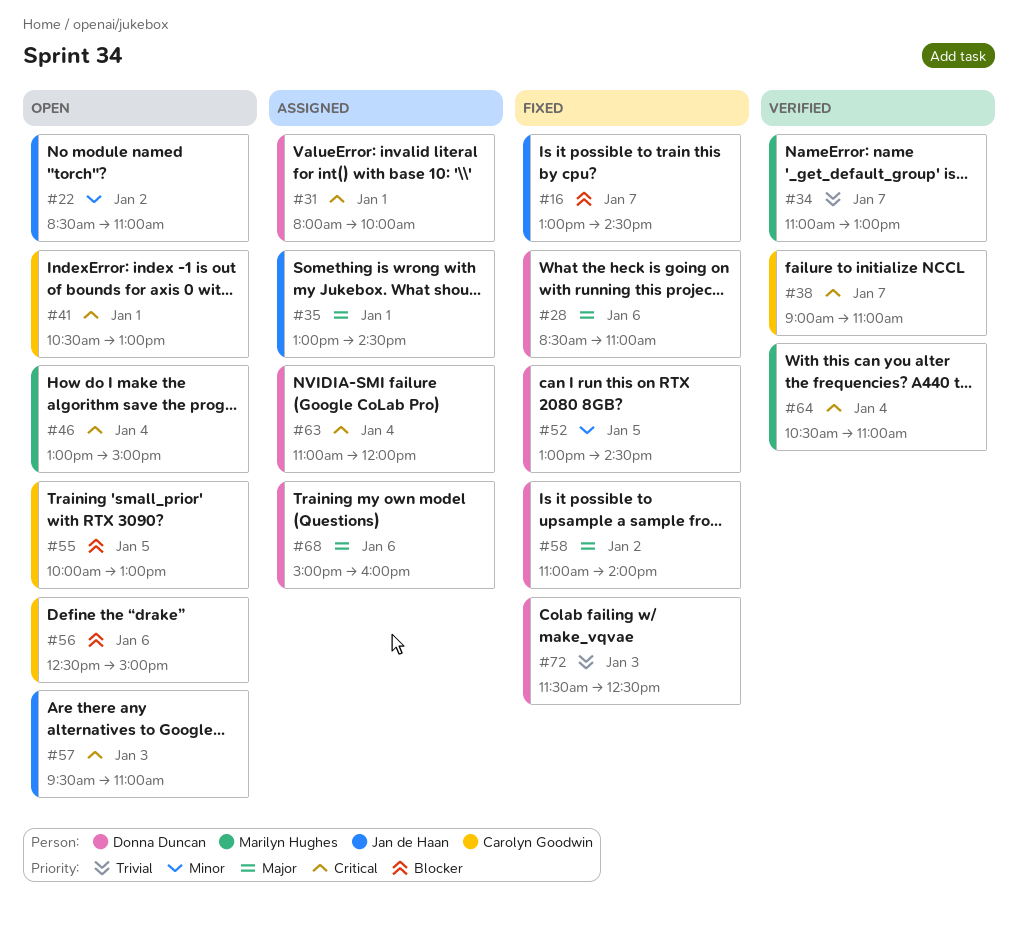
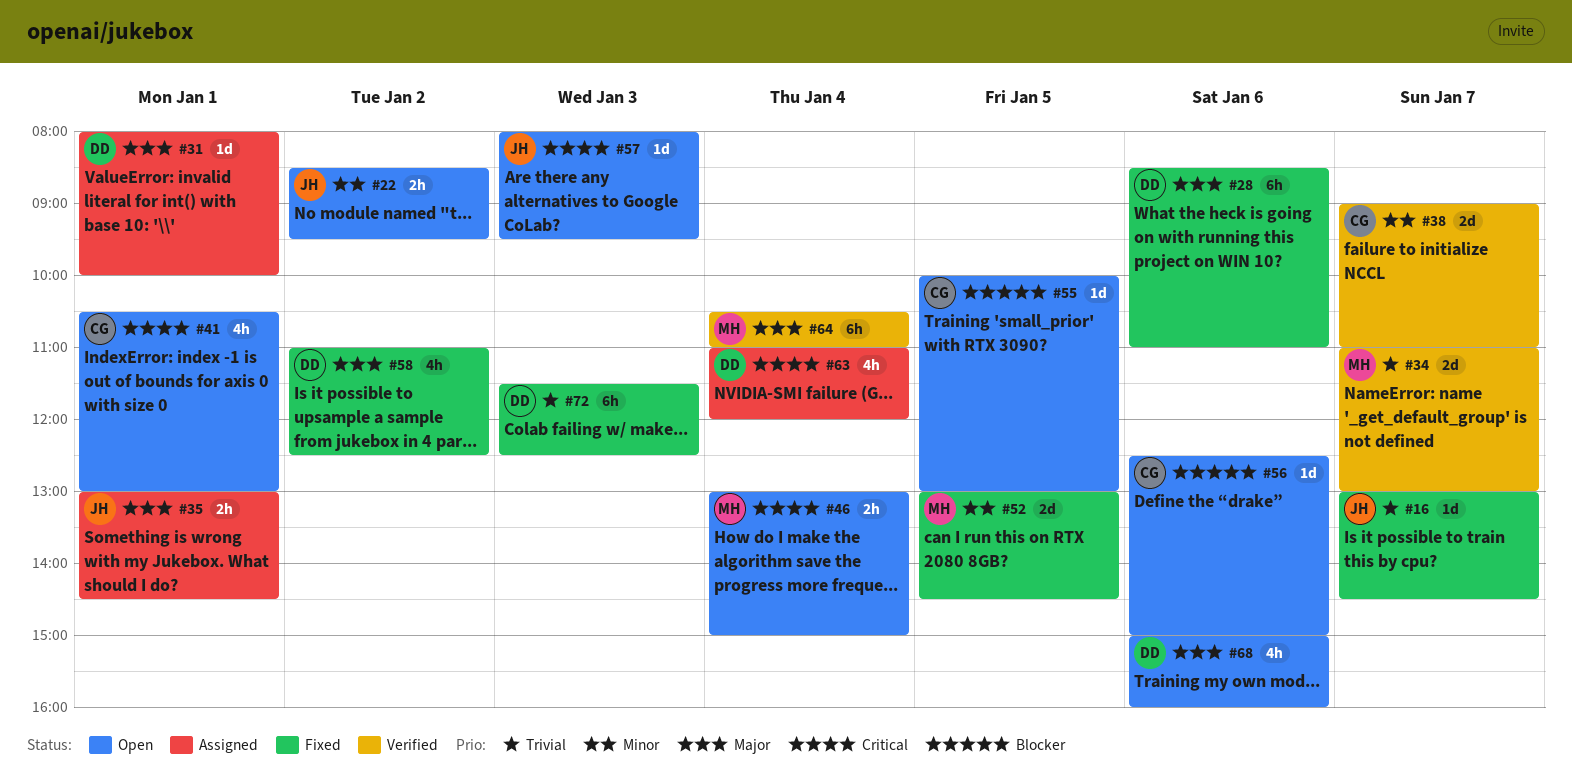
#16, priority: Blocker -> Trivial
#22, ends: 11:00 -> 09:30
#31, priority: Critical -> Major
#38, priority: Critical -> Minor
#52, owner: Donna Duncan -> Marilyn Hughes
#57, begins: 09:30 -> 08:00
#57, ends: 11:00 -> 09:30
#58, ends: 14:00 -> 12:30
#64, priority: Critical -> Major
#68, status: Assigned -> Open

